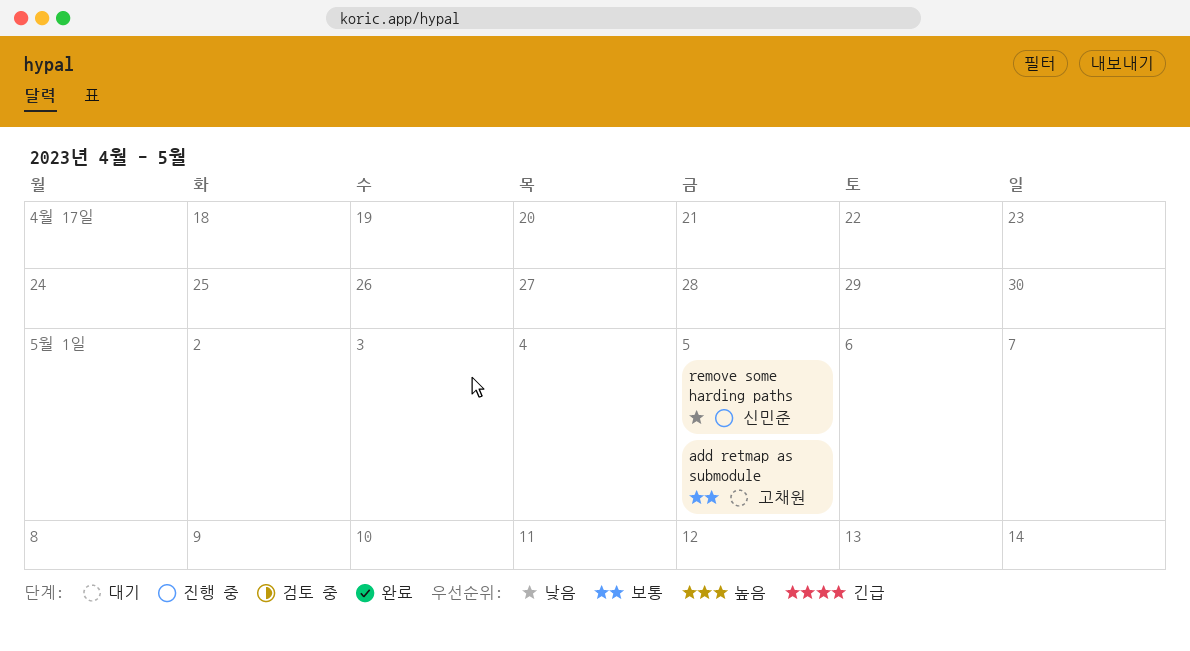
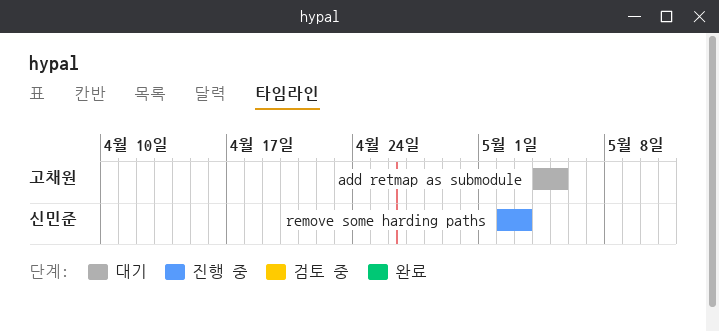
remove some harding paths, due: May 5 -> May 3

